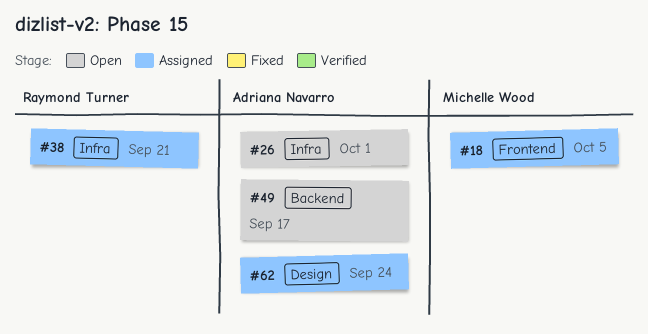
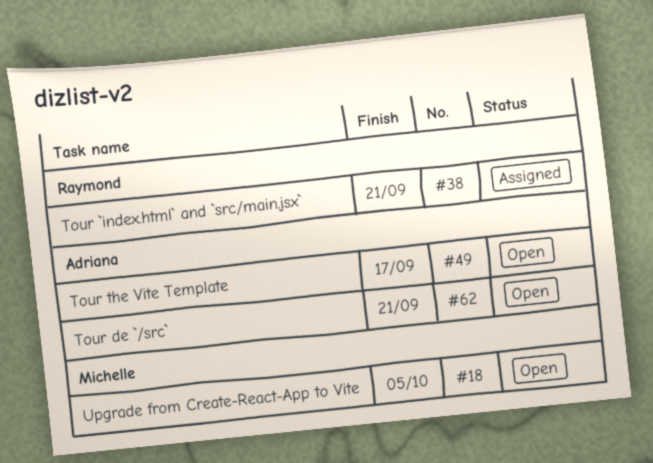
#18, status: Assigned -> Open
#26: present -> none
#62, status: Assigned -> Open
#62, due: Sep 24 -> Sep 21

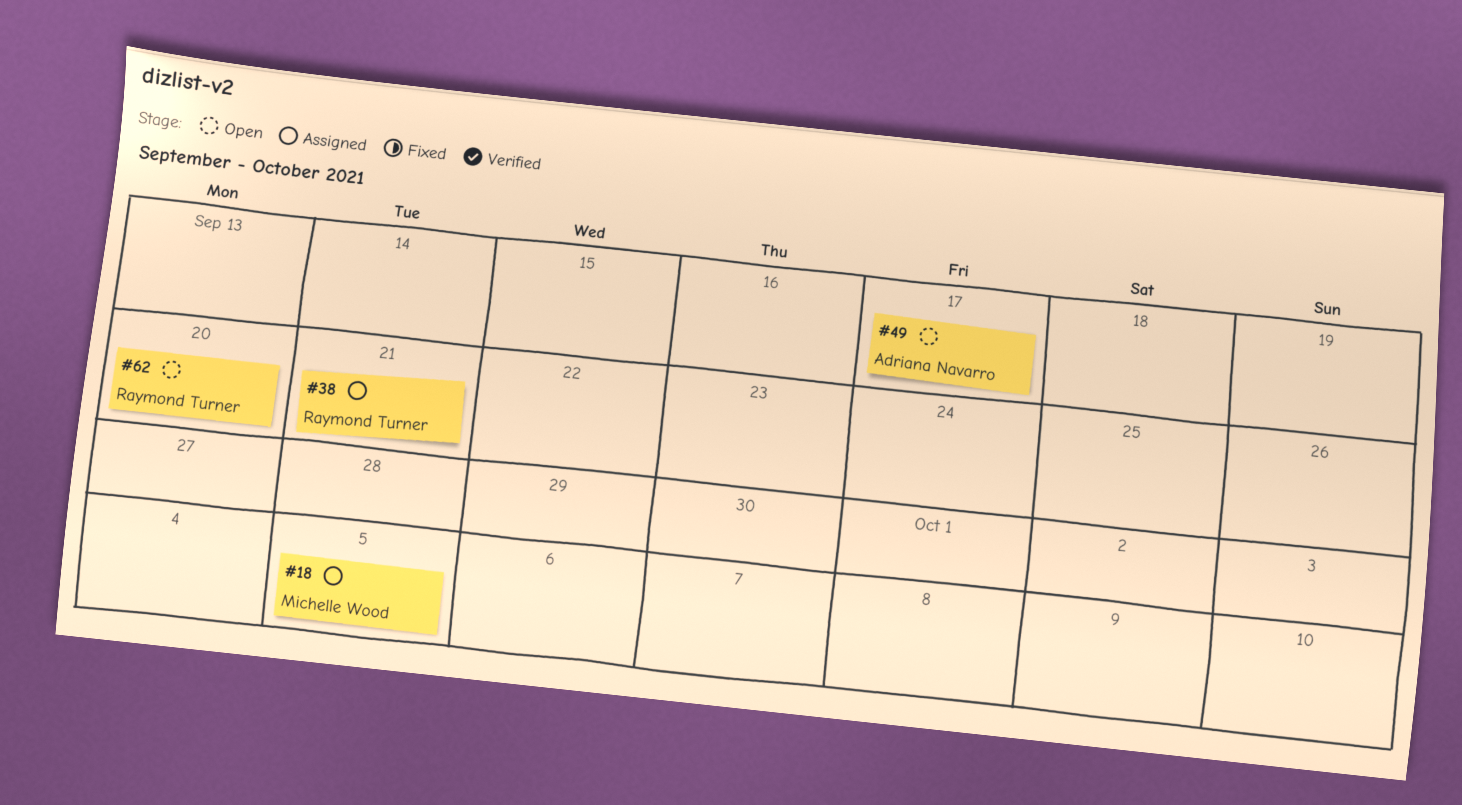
#18, status: Open -> Assigned
#62, owner: Adriana Navarro -> Raymond Turner
#62, due: Sep 21 -> Sep 20

